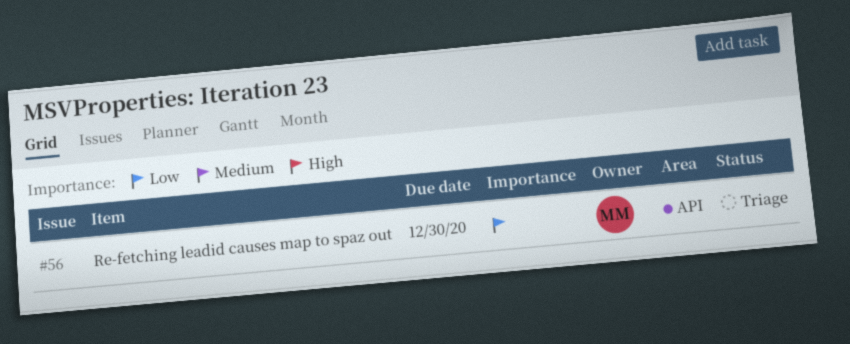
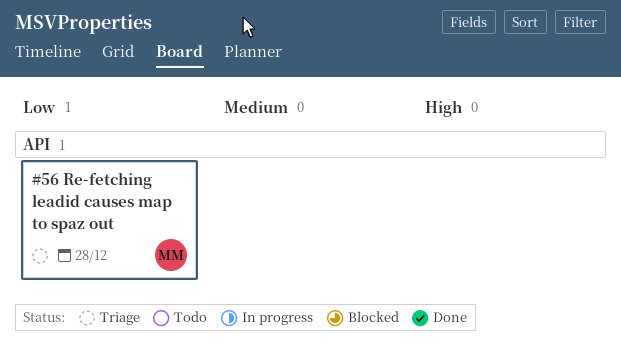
#56, due: Dec 30 -> Dec 28

